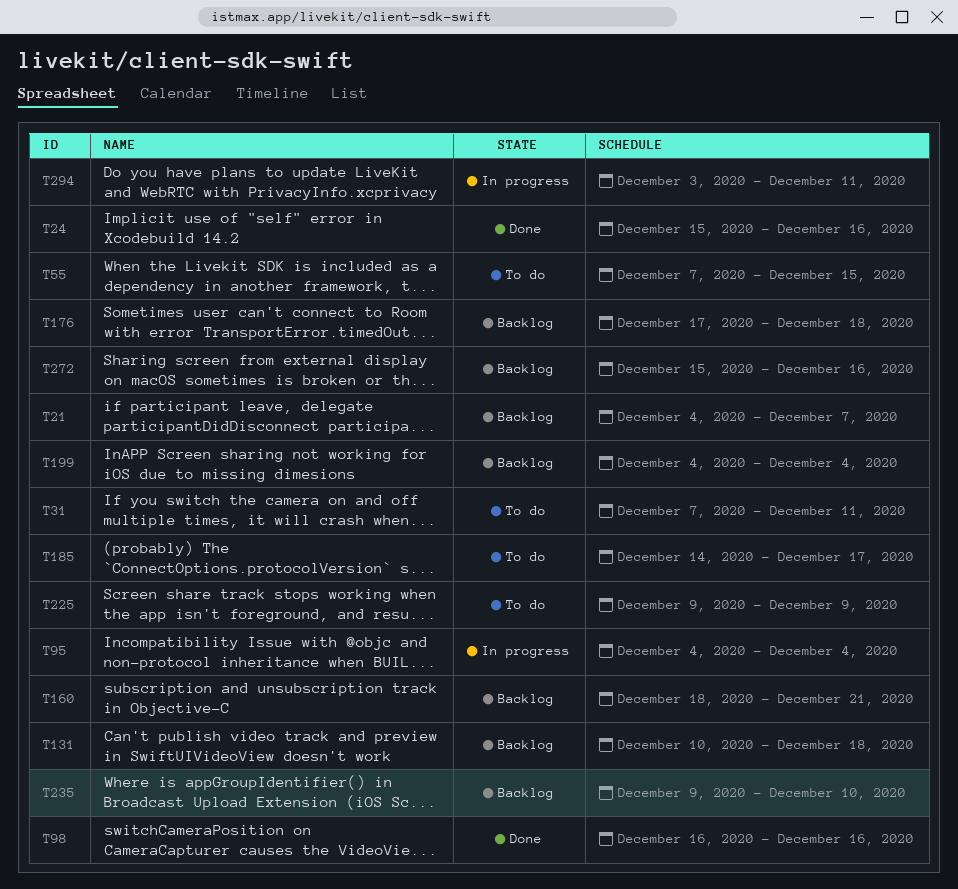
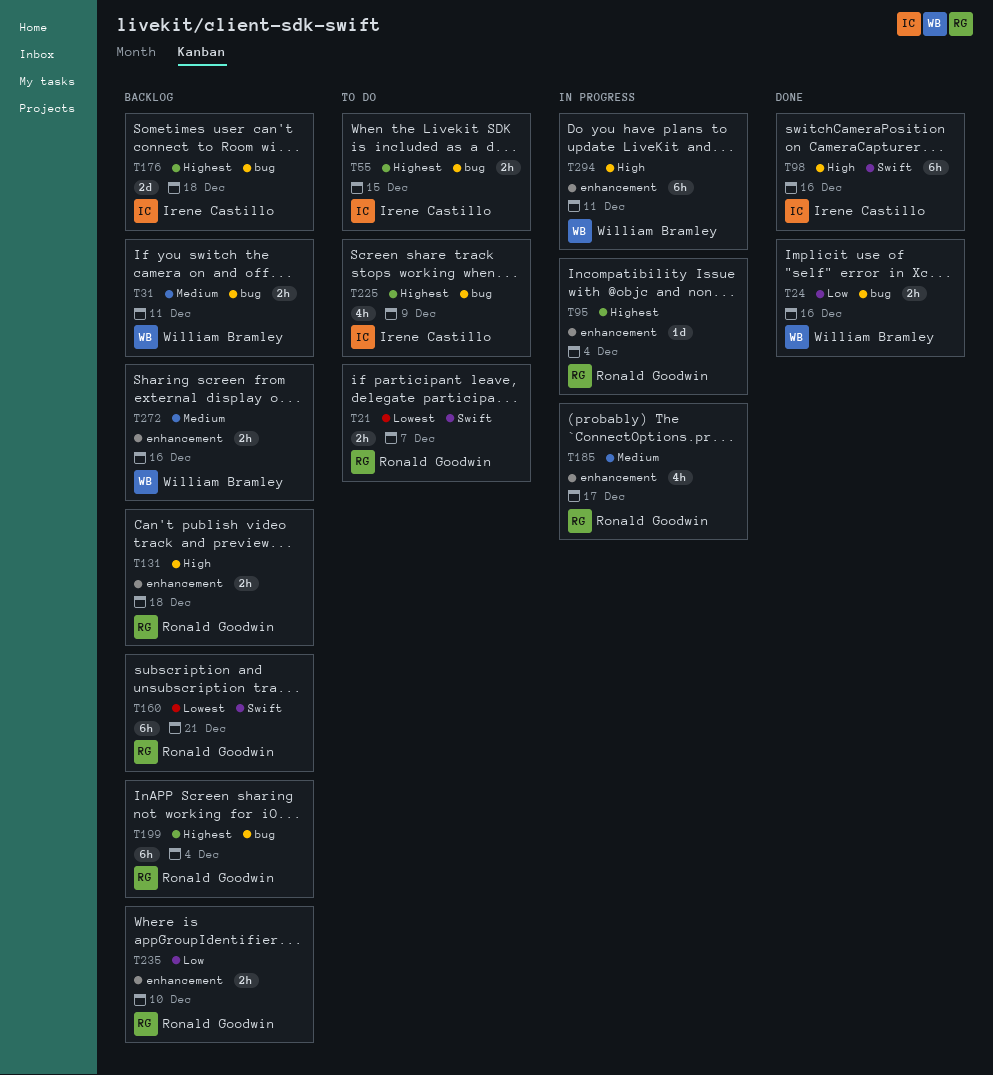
T21, status: Backlog -> To do
T31, status: To do -> Backlog
T185, status: To do -> In progress

